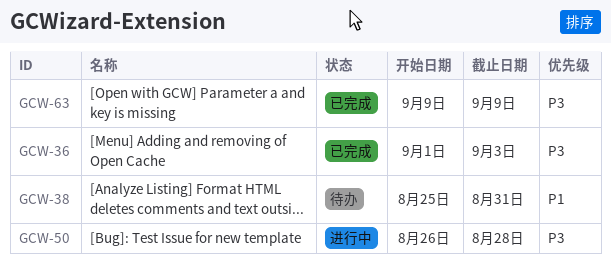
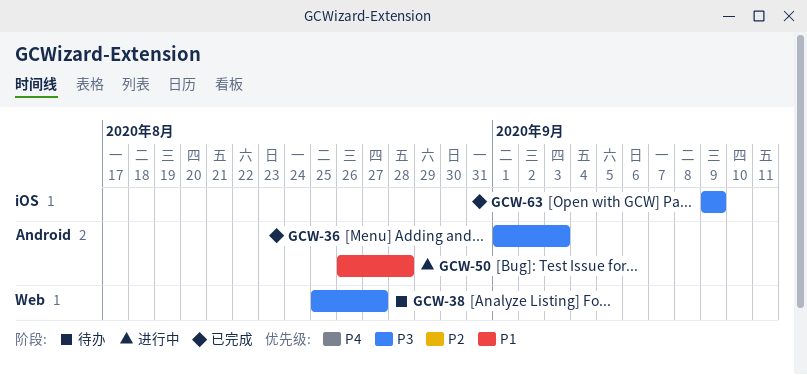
GCW-38, priority: P1 -> P3
GCW-38, due: Aug 31 -> Aug 27
GCW-50, priority: P3 -> P1

